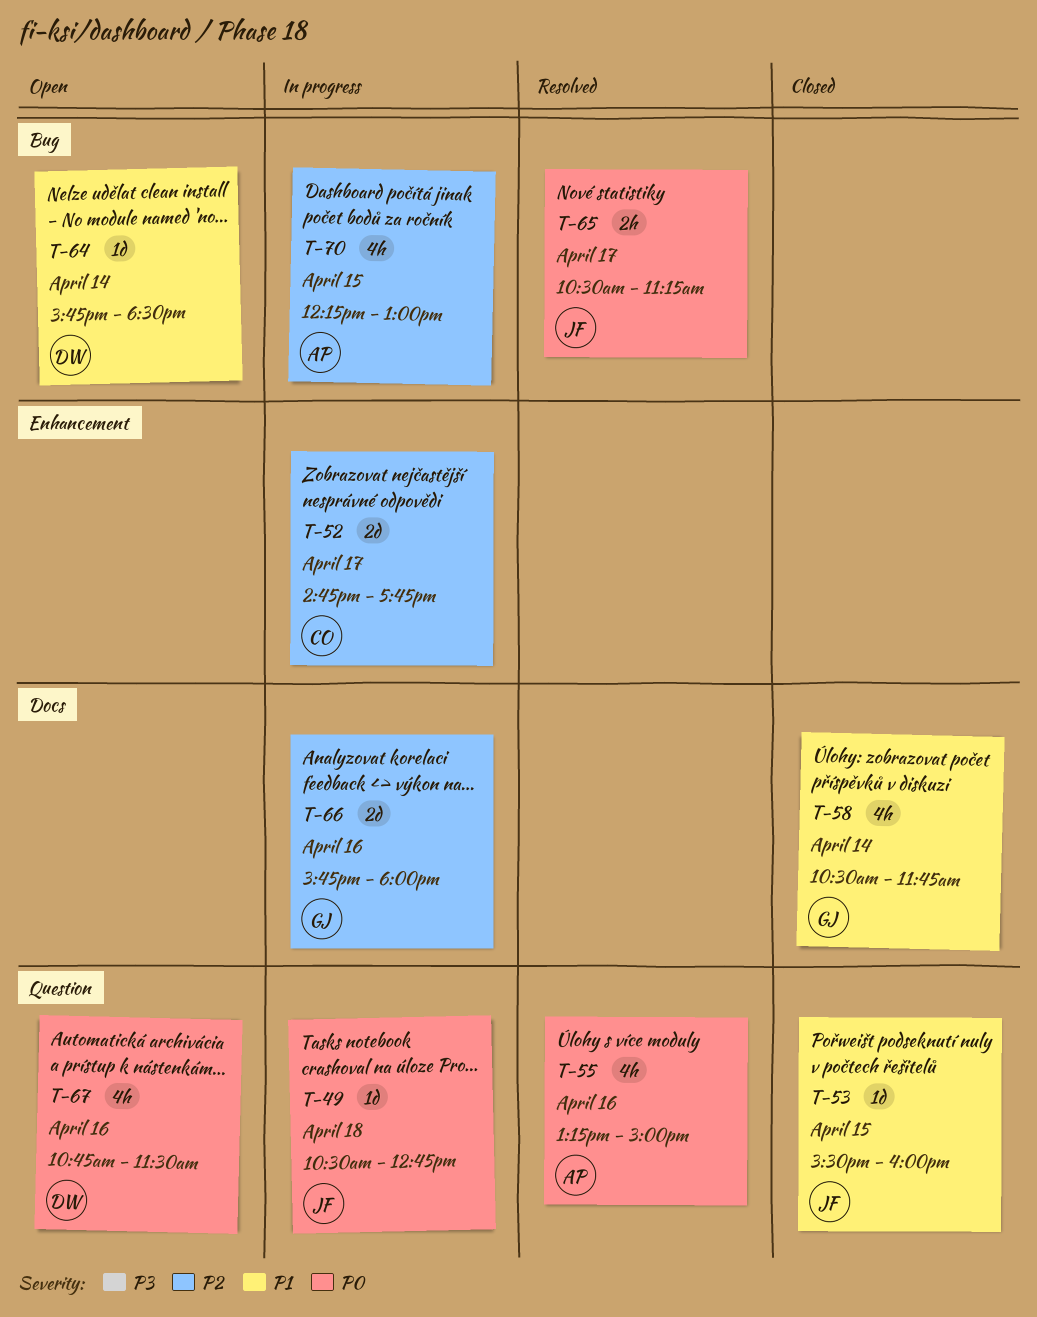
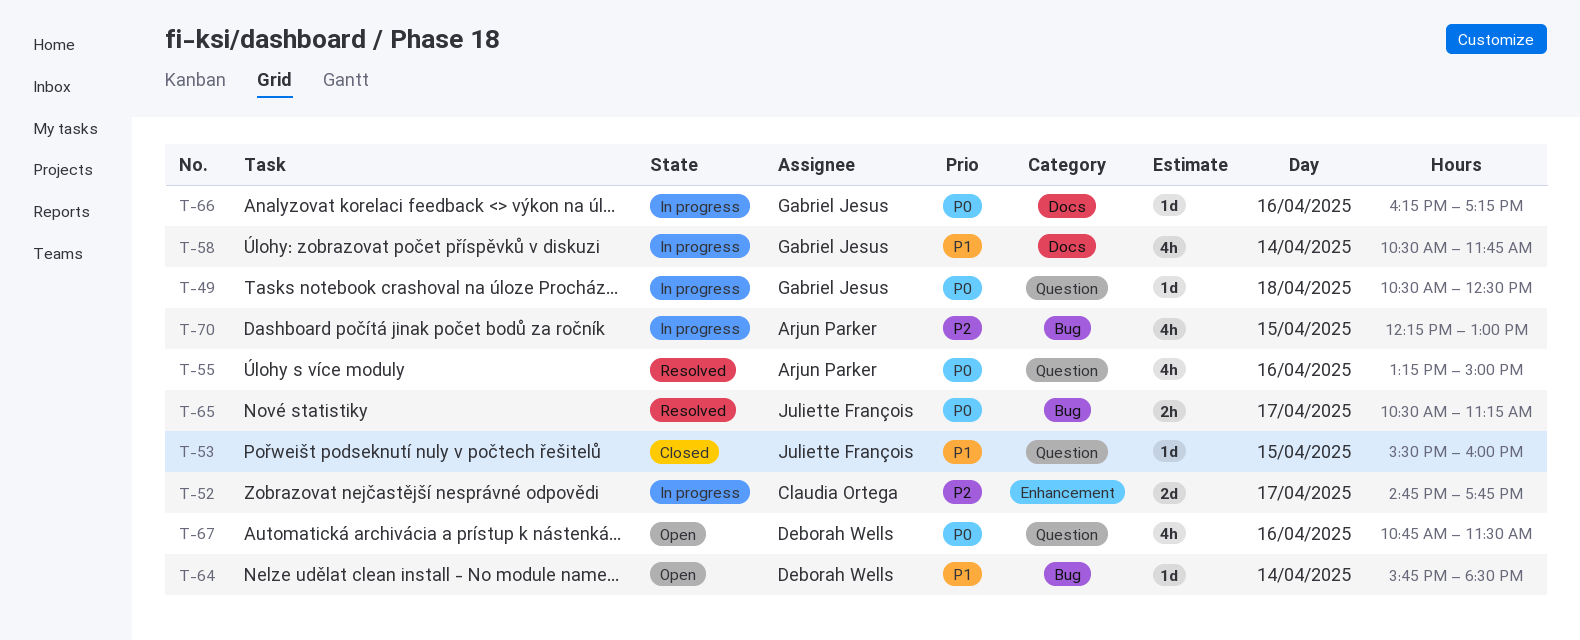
T-49, owner: Juliette François -> Gabriel Jesus
T-49, ends: 12:45 -> 12:30
T-58, status: Closed -> In progress
T-66, priority: P2 -> P0
T-66, estimate: 2d -> 1d
T-66, begins: 15:45 -> 16:15
T-66, ends: 18:00 -> 17:15

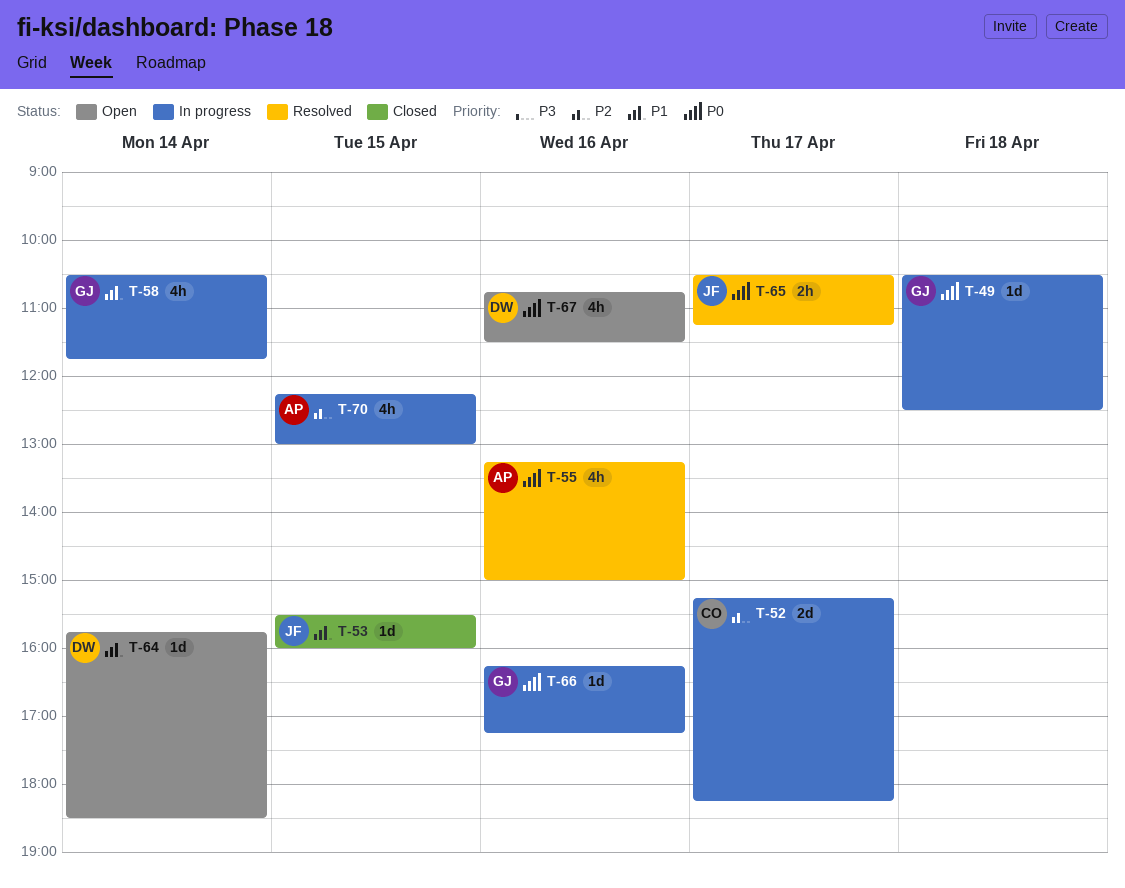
T-52, begins: 14:45 -> 15:15
T-52, ends: 17:45 -> 18:15

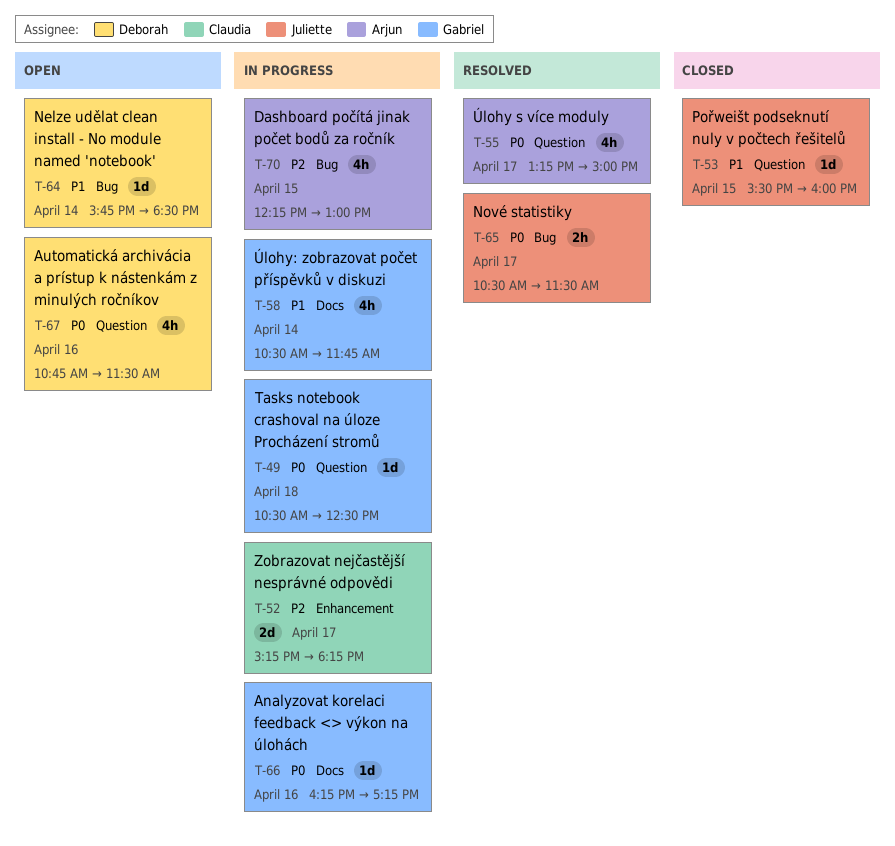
T-55, day: Apr 16 -> Apr 17
T-65, ends: 11:15 -> 11:30

